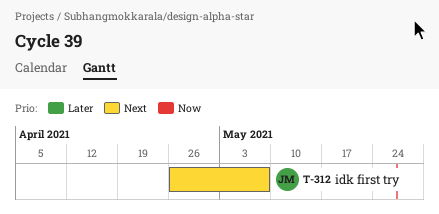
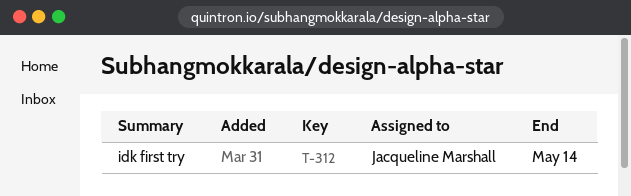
T-312, due: May 7 -> May 14

